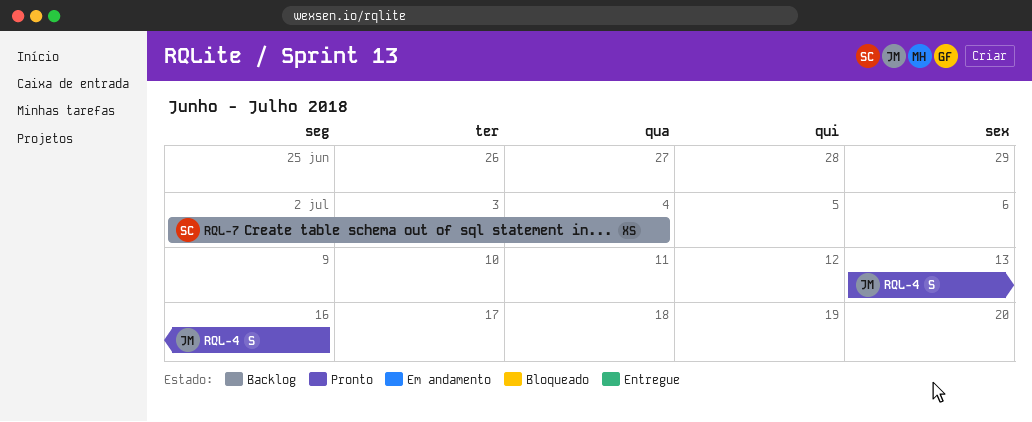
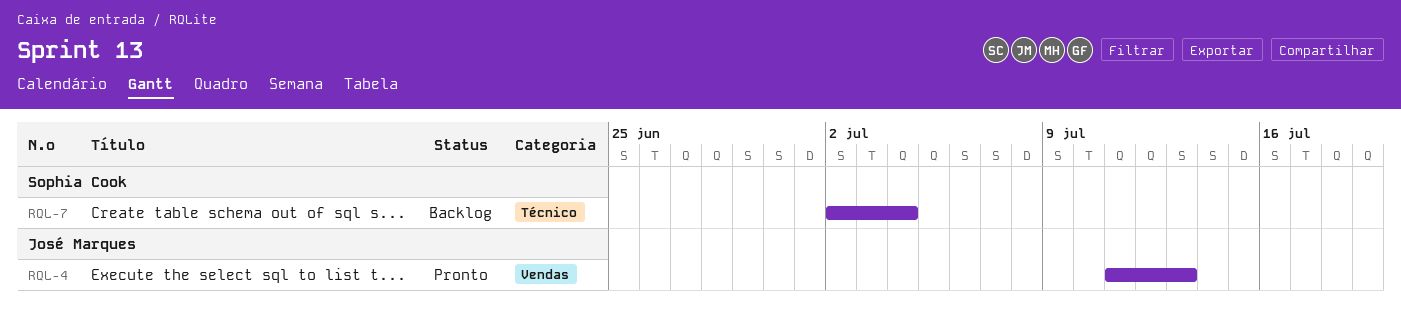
RQL-4, start: Jul 13 -> Jul 11
RQL-4, due: Jul 16 -> Jul 13

